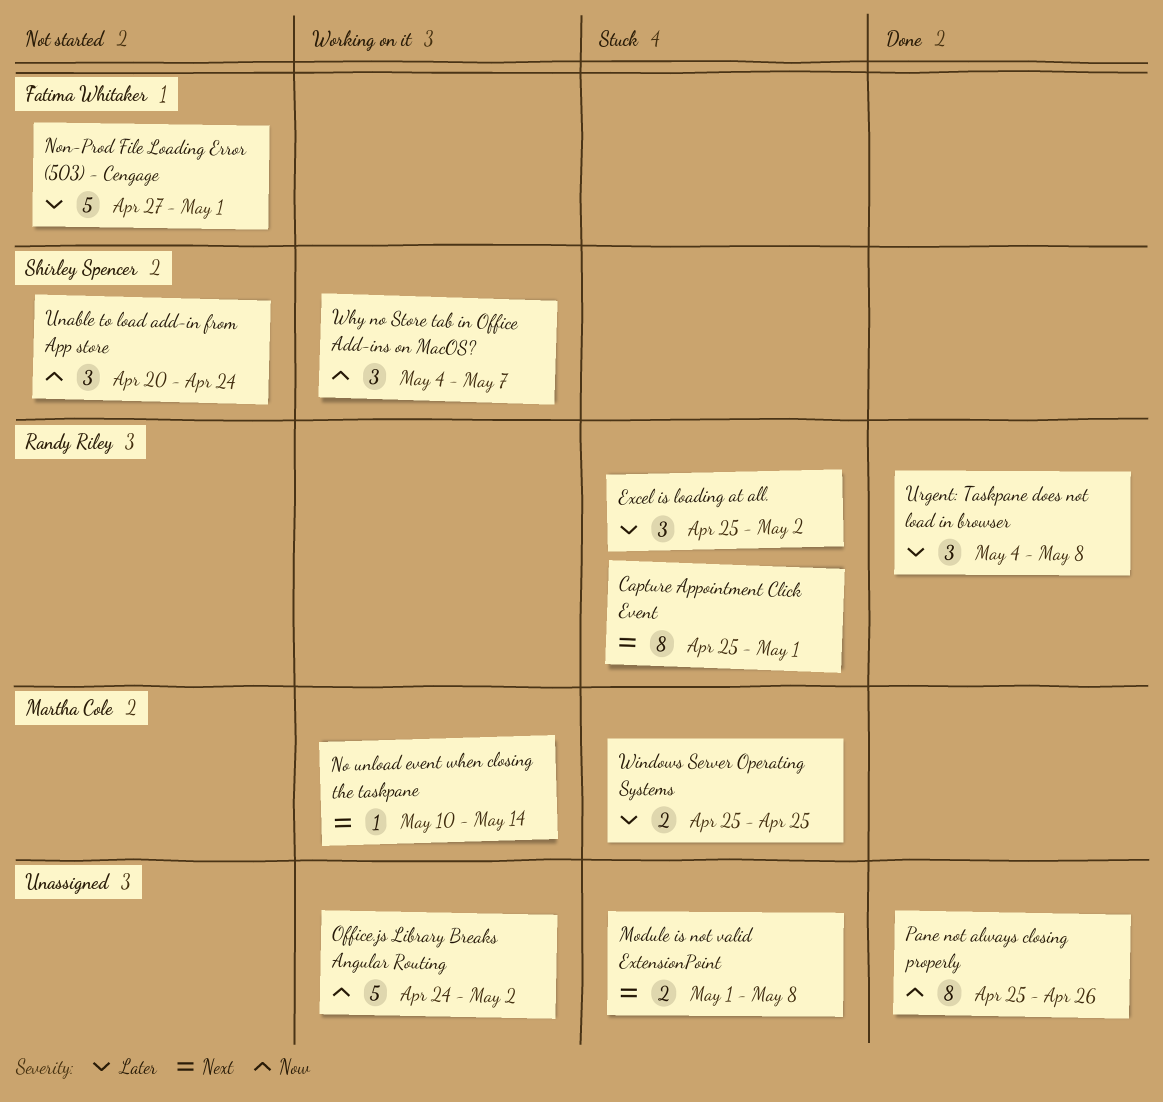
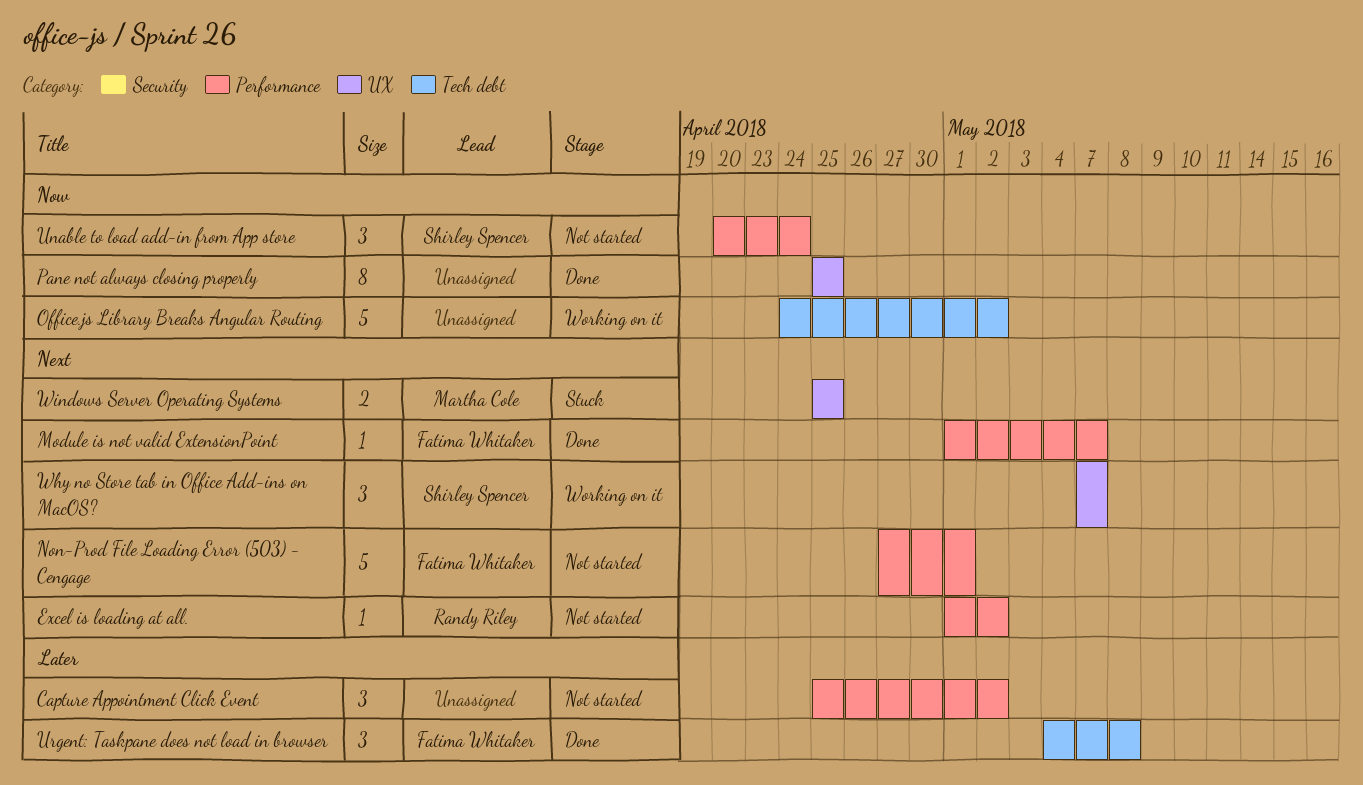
Capture Appointment Click Event, status: Stuck -> Not started
Capture Appointment Click Event, owner: Randy Riley -> none
Capture Appointment Click Event, priority: Next -> Later
Capture Appointment Click Event, estimate: 8 -> 3
Capture Appointment Click Event, due: May 1 -> May 2
Excel is loading at all., status: Stuck -> Not started
Excel is loading at all., priority: Later -> Next
Excel is loading at all., estimate: 3 -> 1
Excel is loading at all., start: Apr 25 -> May 1
Module is not valid ExtensionPoint, status: Stuck -> Done
Module is not valid ExtensionPoint, owner: none -> Fatima Whitaker
Module is not valid ExtensionPoint, estimate: 2 -> 1
Module is not valid ExtensionPoint, due: May 8 -> May 7
No unload event when closing the taskpane: present -> none
Non-Prod File Loading Error (503) - Cengage, priority: Later -> Next
Pane not always closing properly, due: Apr 26 -> Apr 25
Urgent: Taskpane does not load in browser, owner: Randy Riley -> Fatima Whitaker
Why no Store tab in Office Add-ins on MacOS?, priority: Now -> Next
Why no Store tab in Office Add-ins on MacOS?, start: May 4 -> May 7
Windows Server Operating Systems, priority: Later -> Next

